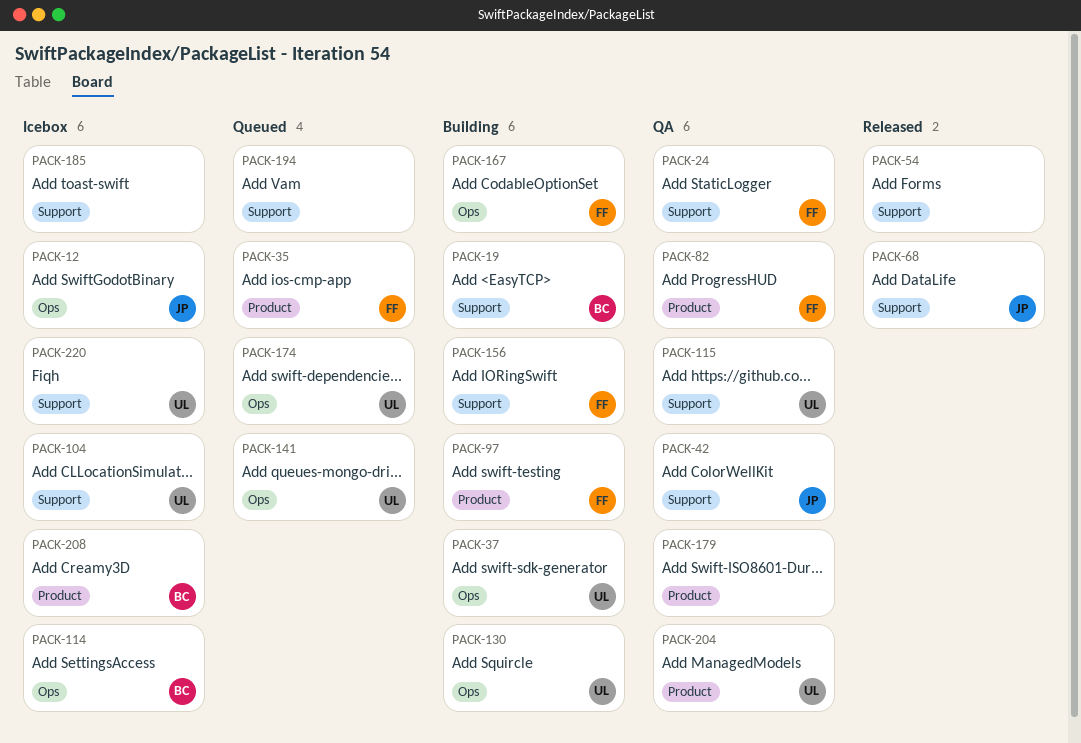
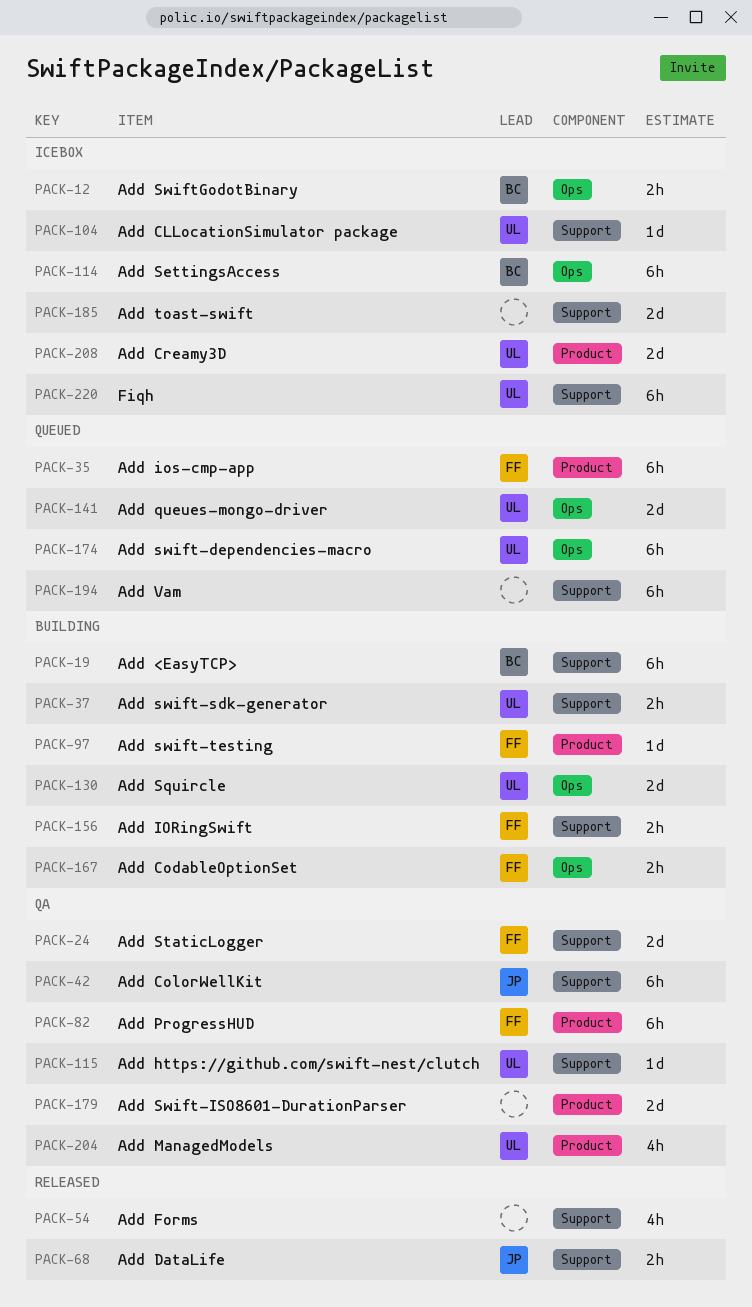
PACK-12, owner: JP -> BC
PACK-37, label: Ops -> Support
PACK-208, owner: BC -> UL

